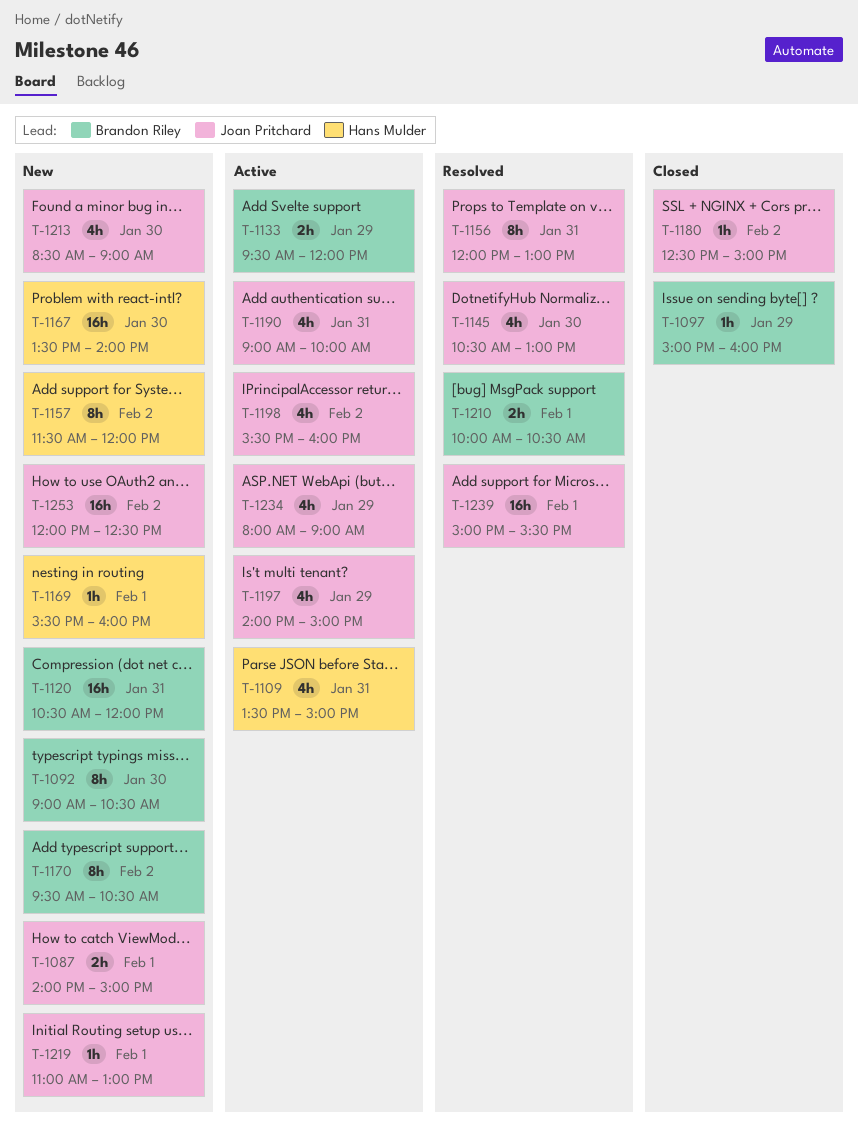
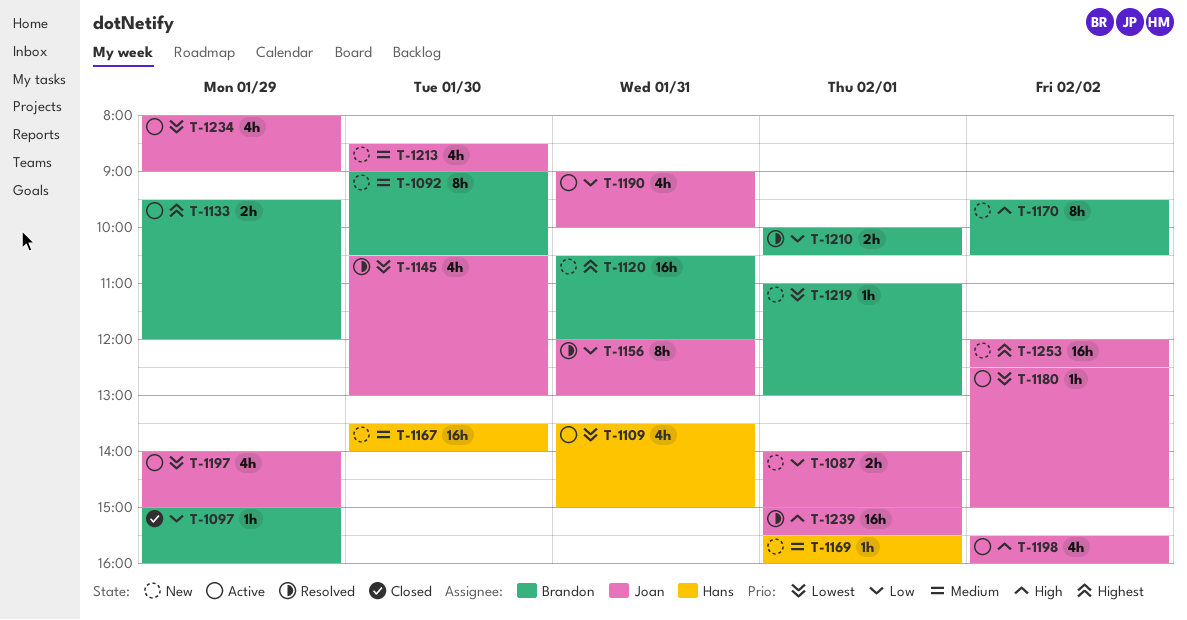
T-1157: present -> none
T-1180, status: Closed -> Active
T-1219, owner: Joan Pritchard -> Brandon Riley

